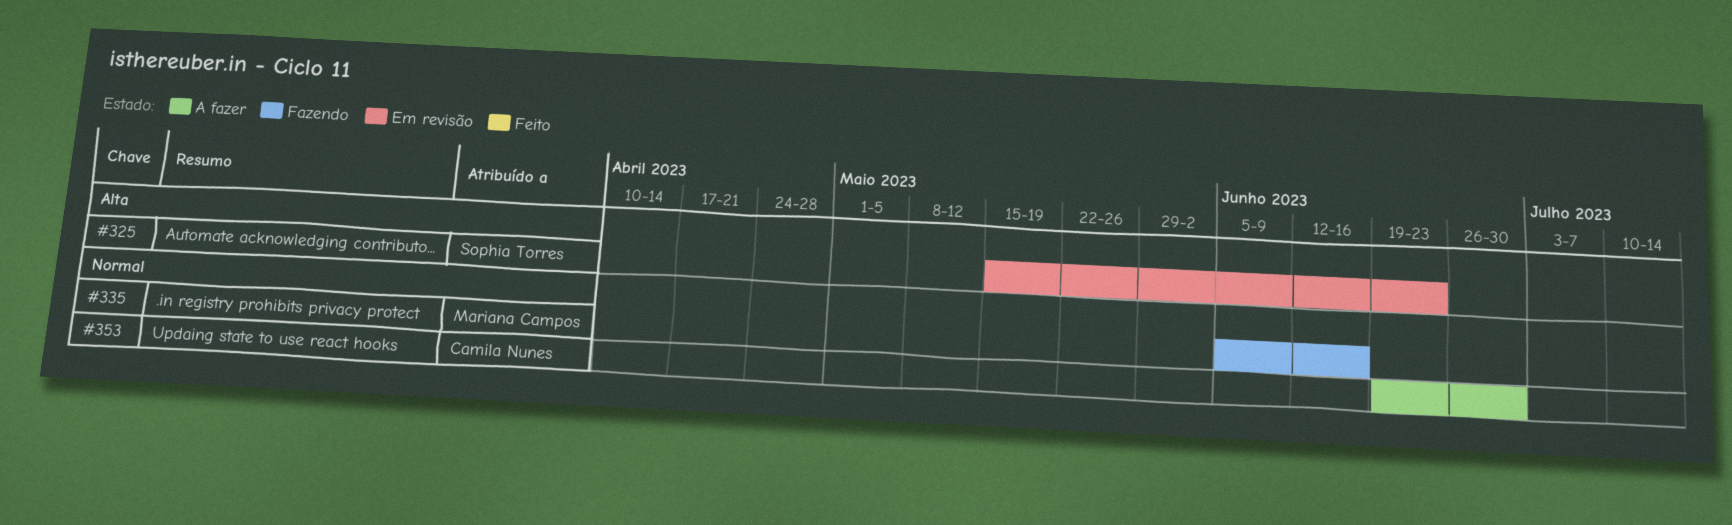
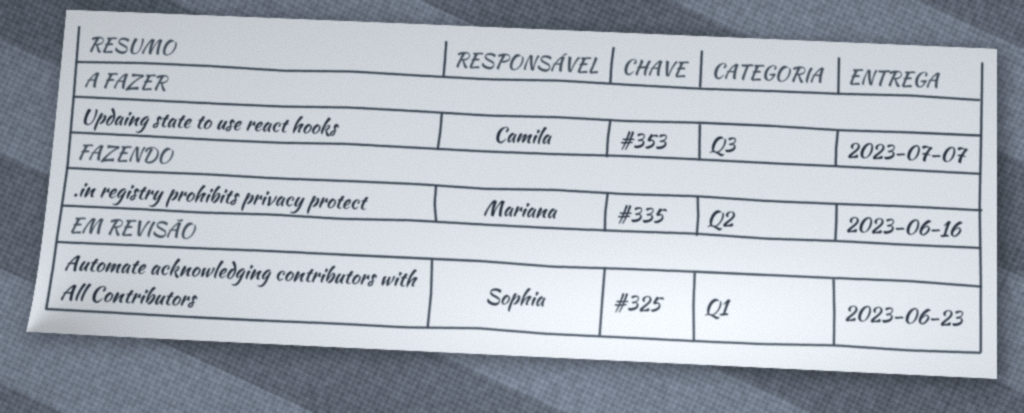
#353, due: Jun 30 -> Jul 7

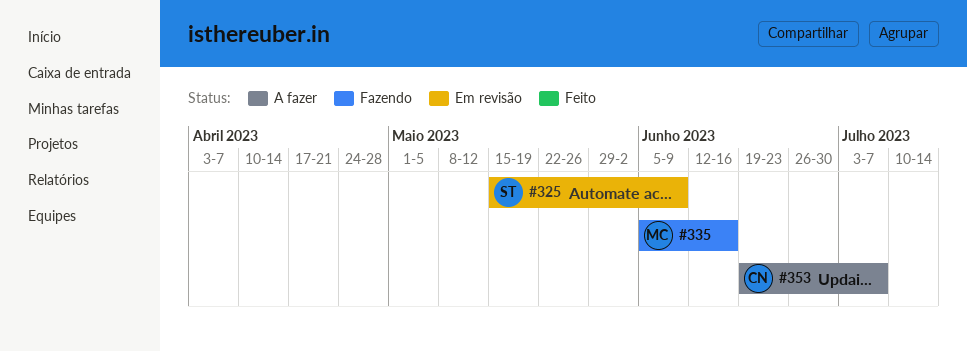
#325, due: Jun 23 -> Jun 9

